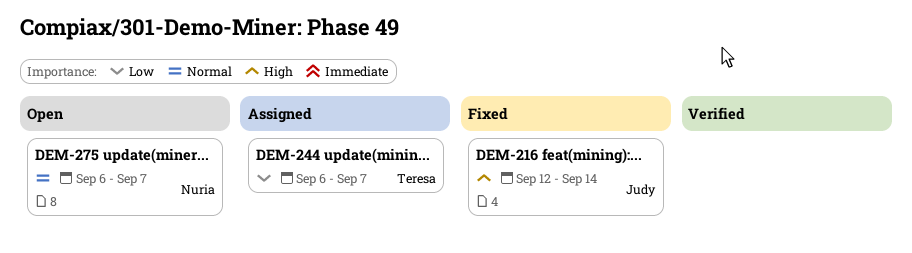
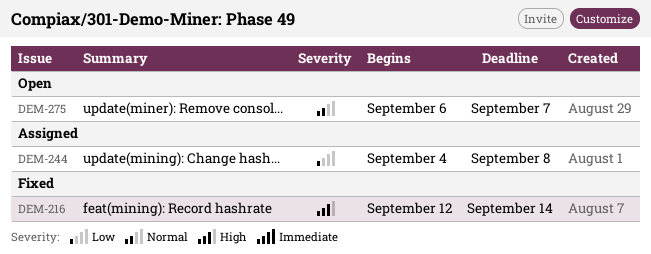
DEM-244, start: Sep 6 -> Sep 4
DEM-244, due: Sep 7 -> Sep 8

